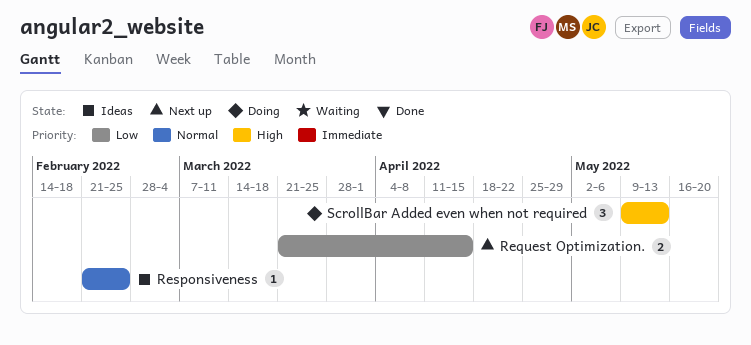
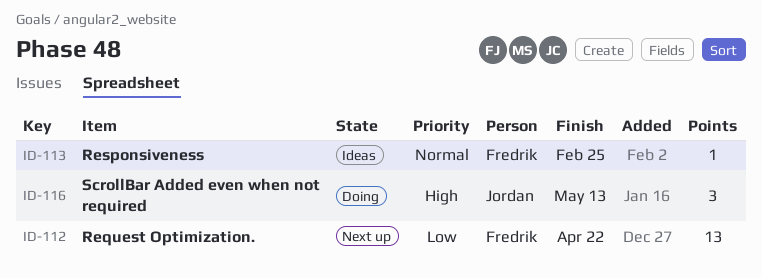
Request Optimization., estimate: 2 -> 13
Request Optimization., due: Apr 15 -> Apr 22

